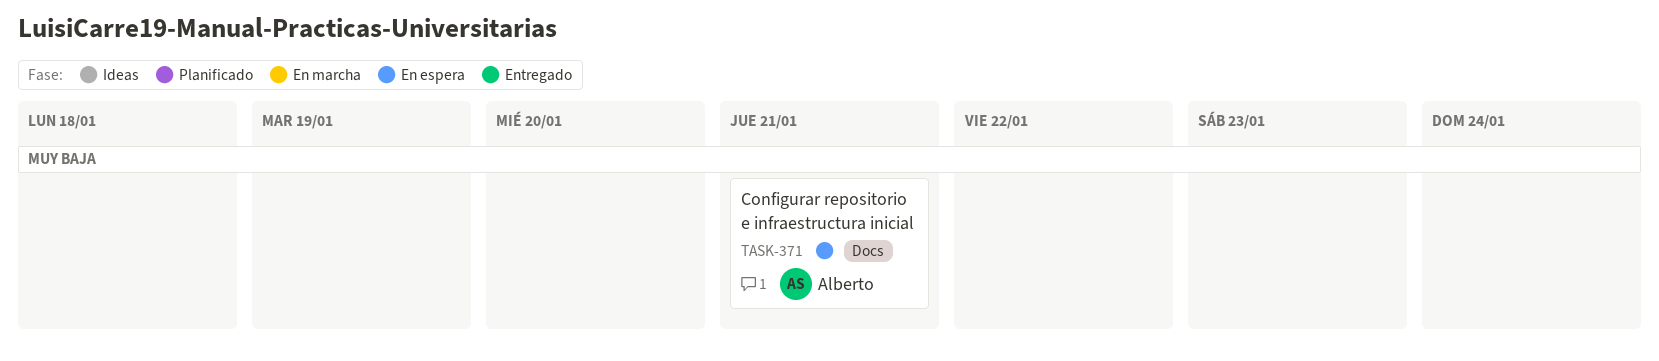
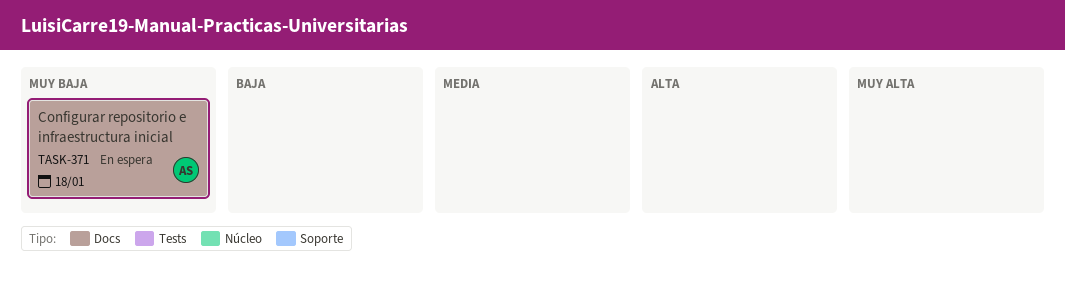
TASK-371, due: Jan 21 -> Jan 18

